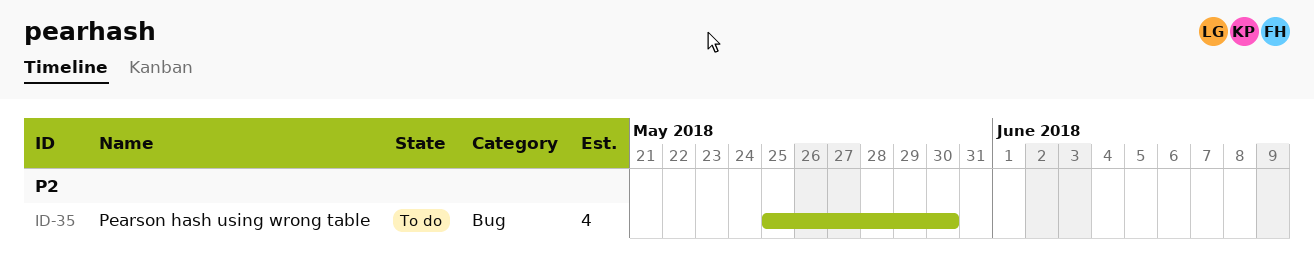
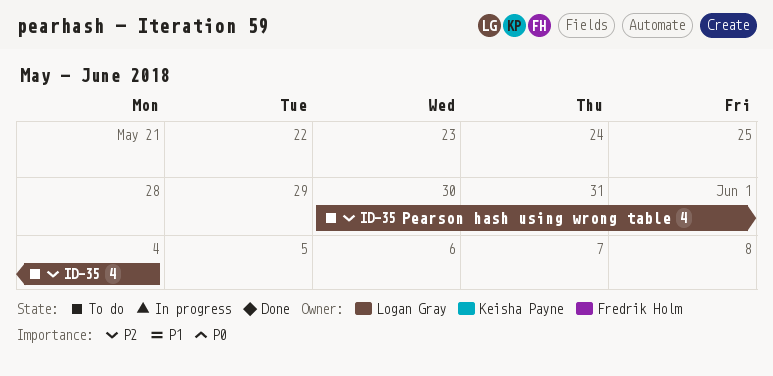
ID-35, start: May 25 -> May 30
ID-35, due: May 30 -> Jun 4

